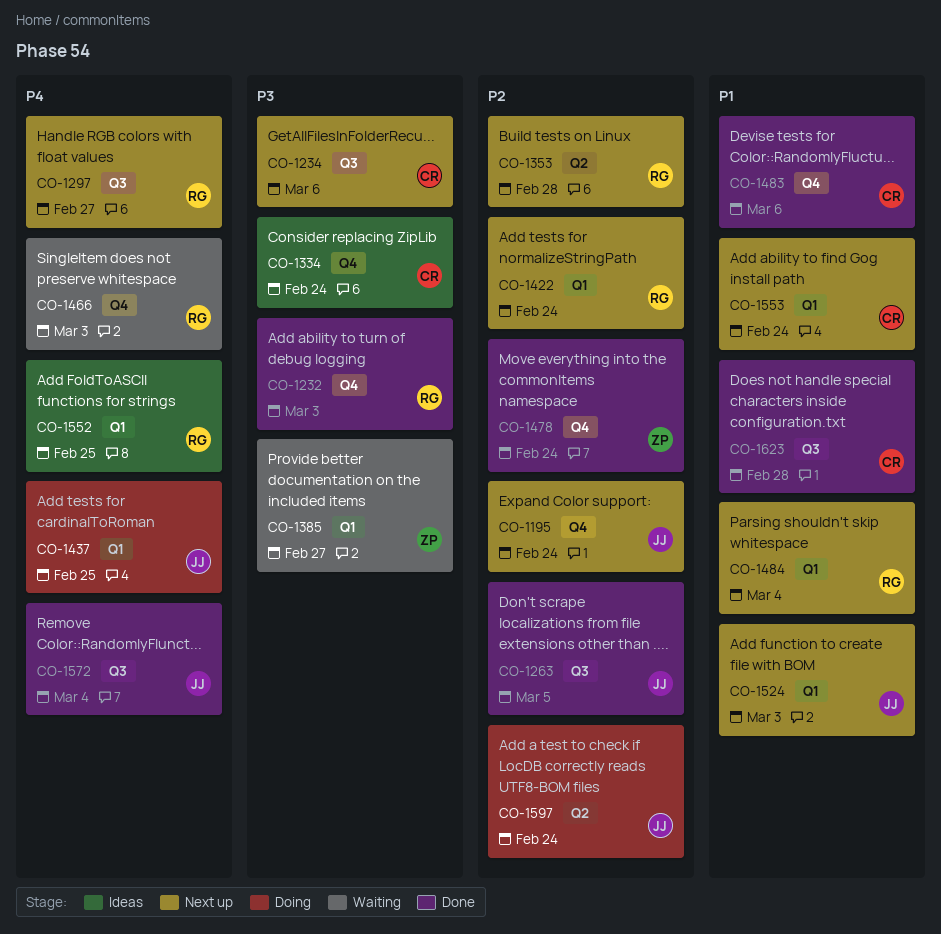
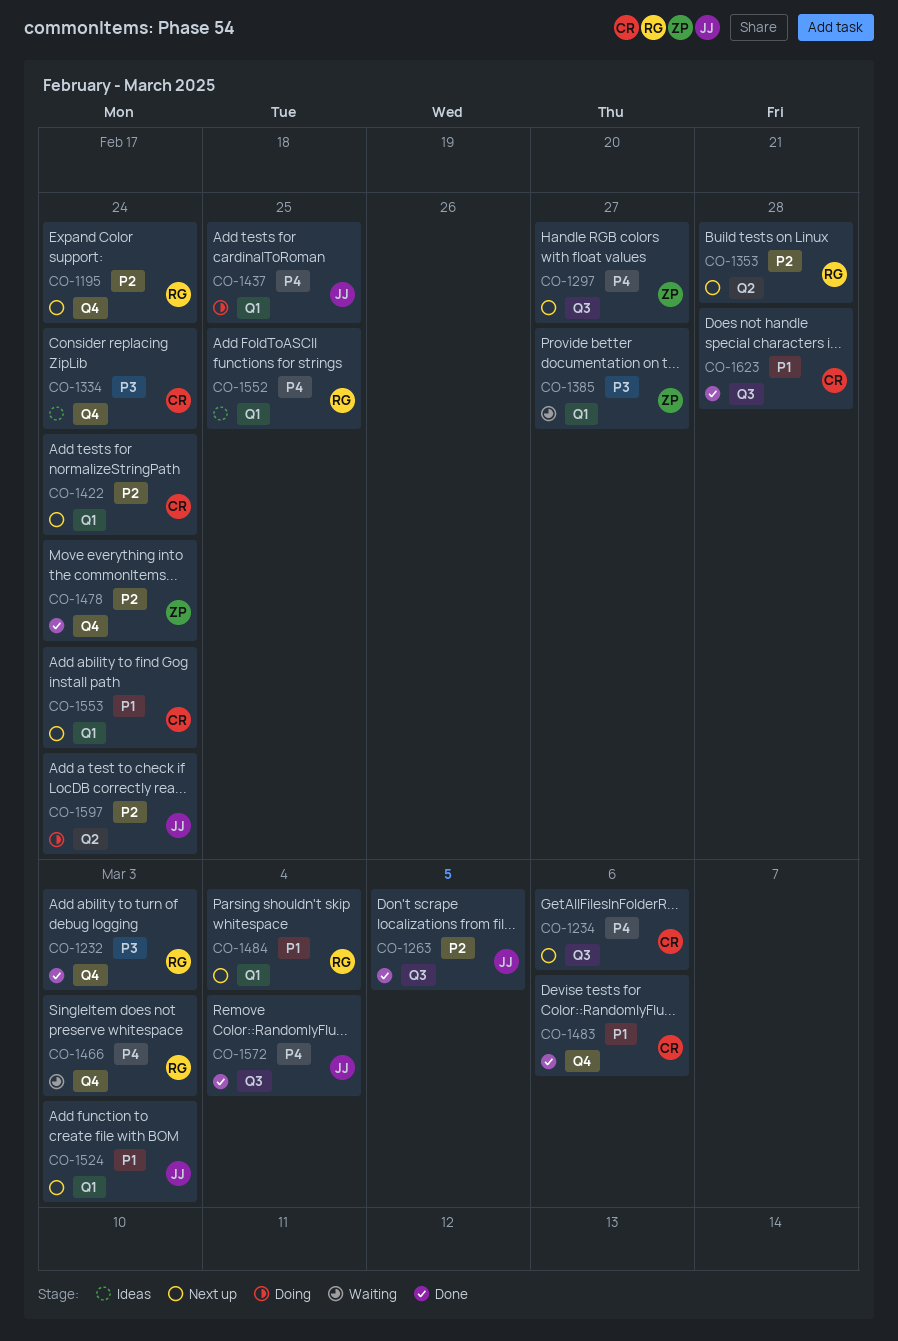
CO-1195, owner: JJ -> RG
CO-1234, priority: P3 -> P4
CO-1297, owner: RG -> ZP
CO-1422, owner: RG -> CR

